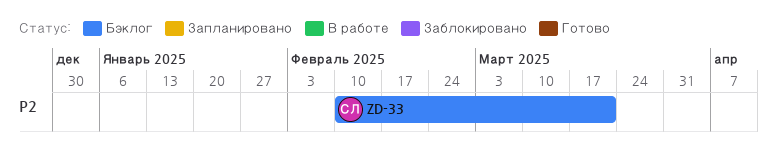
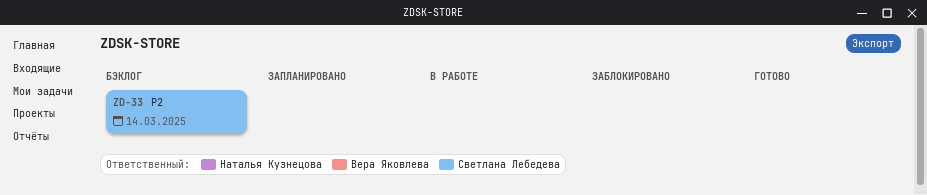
ZD-33, due: Mar 21 -> Mar 14

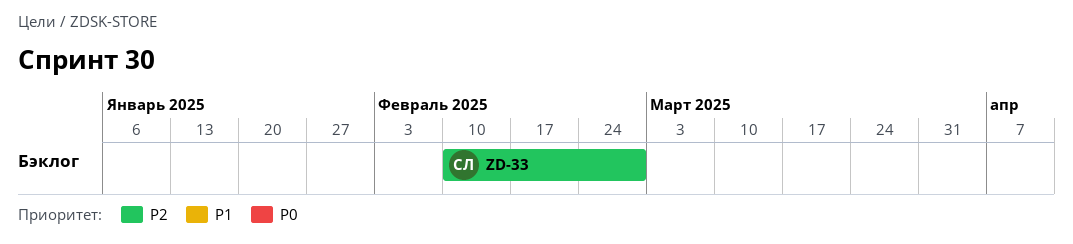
ZD-33, due: Mar 14 -> Feb 28

